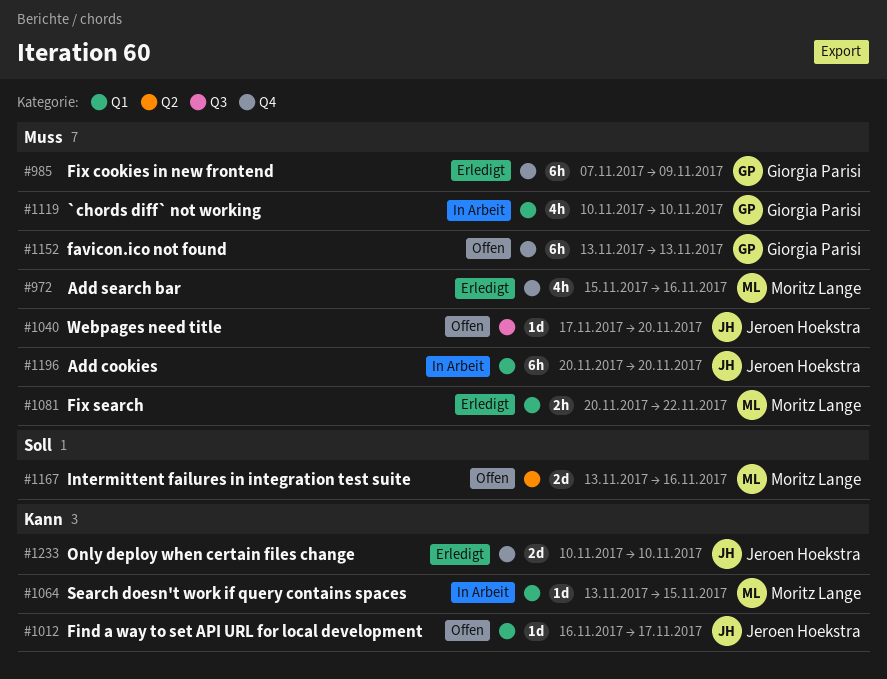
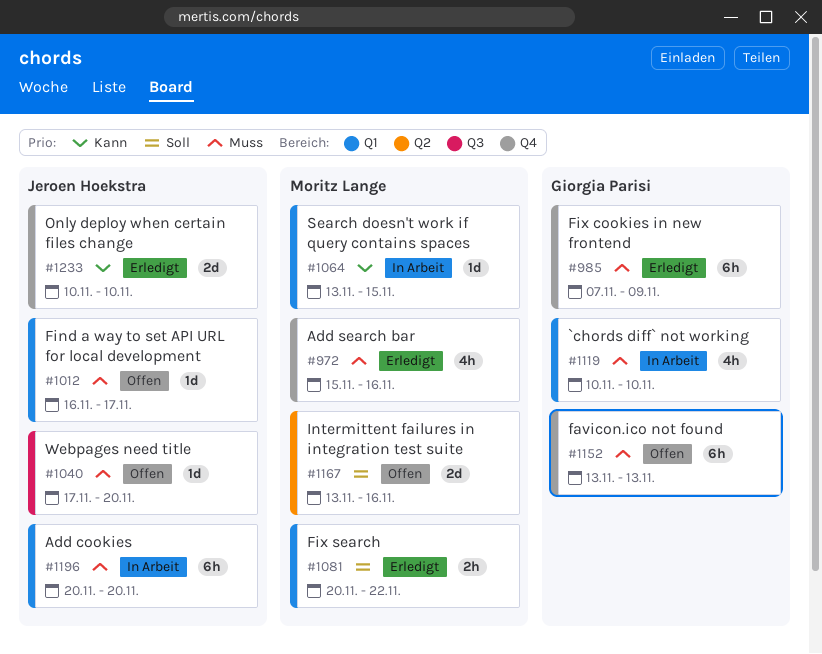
#1012, priority: Kann -> Muss
#1081, priority: Muss -> Soll

